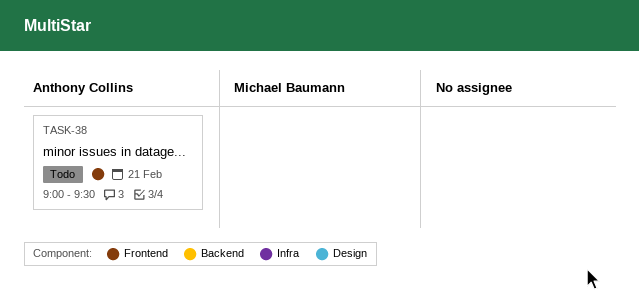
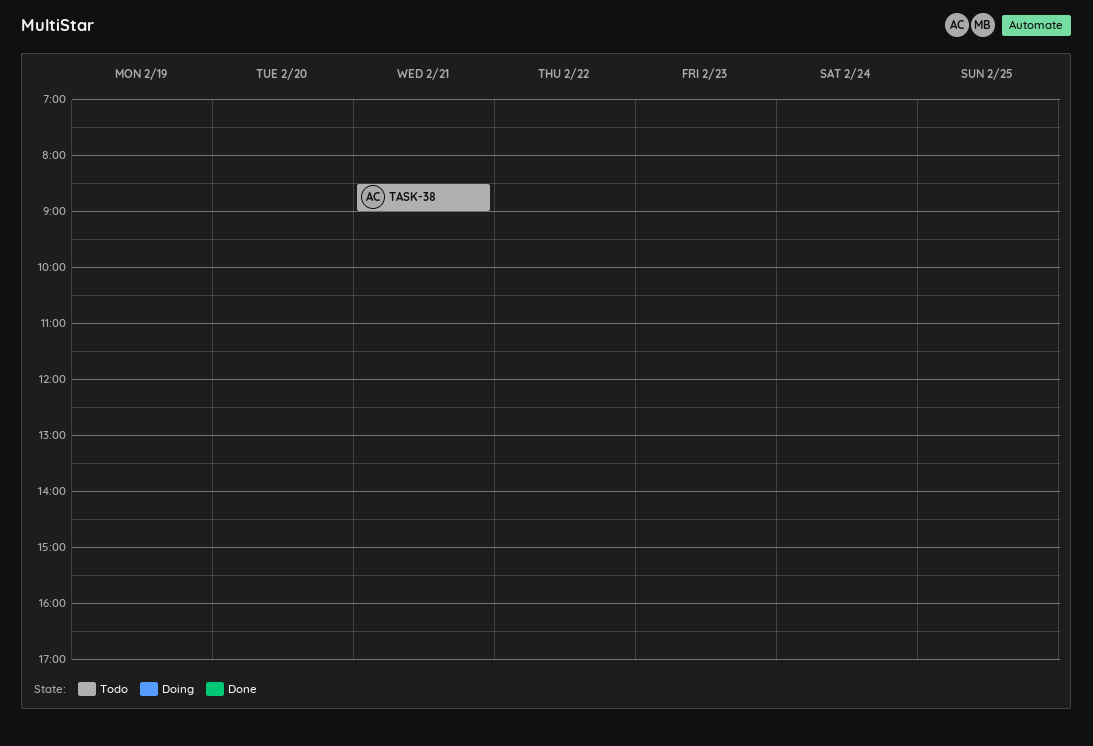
TASK-38, begins: 09:00 -> 08:30
TASK-38, ends: 09:30 -> 09:00

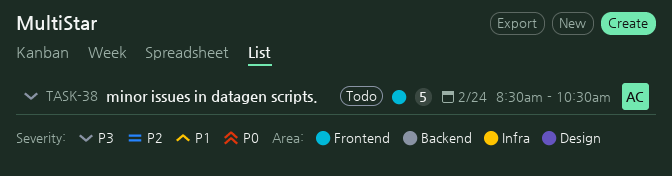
TASK-38, day: Feb 21 -> Feb 24
TASK-38, ends: 09:00 -> 10:30

